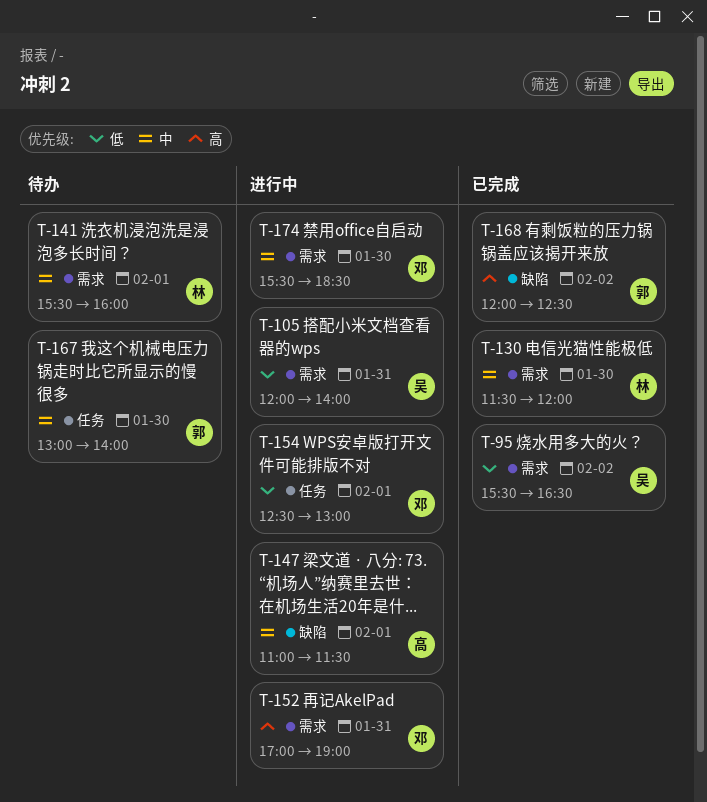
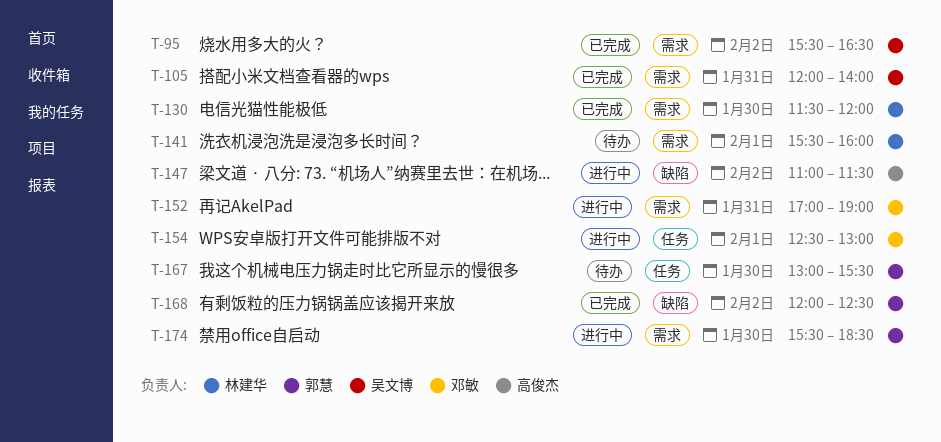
T-105, status: 进行中 -> 已完成
T-147, day: Feb 1 -> Feb 2
T-167, ends: 14:00 -> 15:30
T-174, owner: 邓敏 -> 郭慧

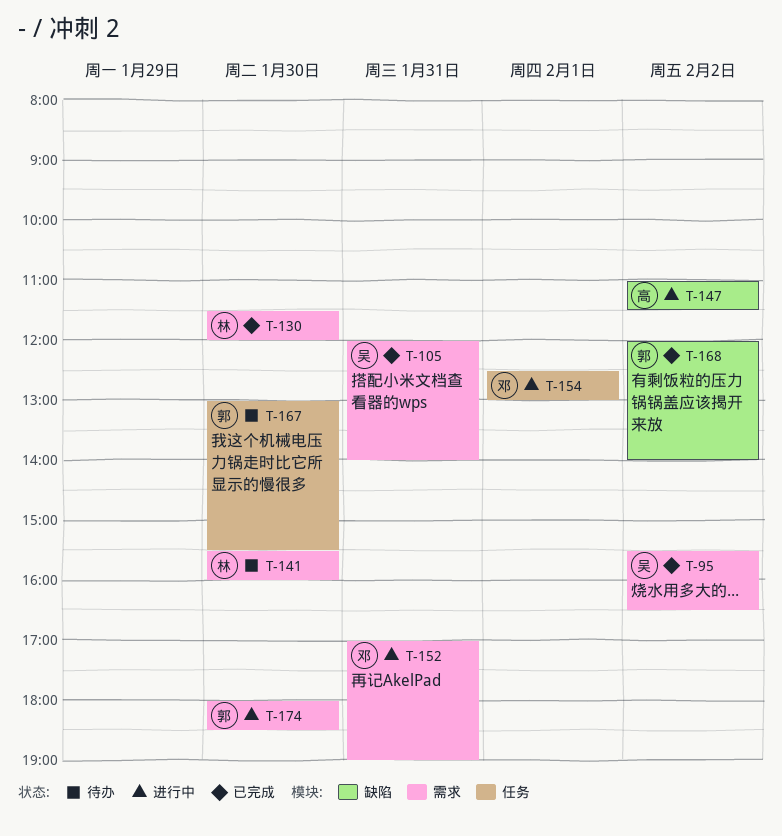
T-141, day: Feb 1 -> Jan 30
T-168, ends: 12:30 -> 14:00
T-174, begins: 15:30 -> 18:00

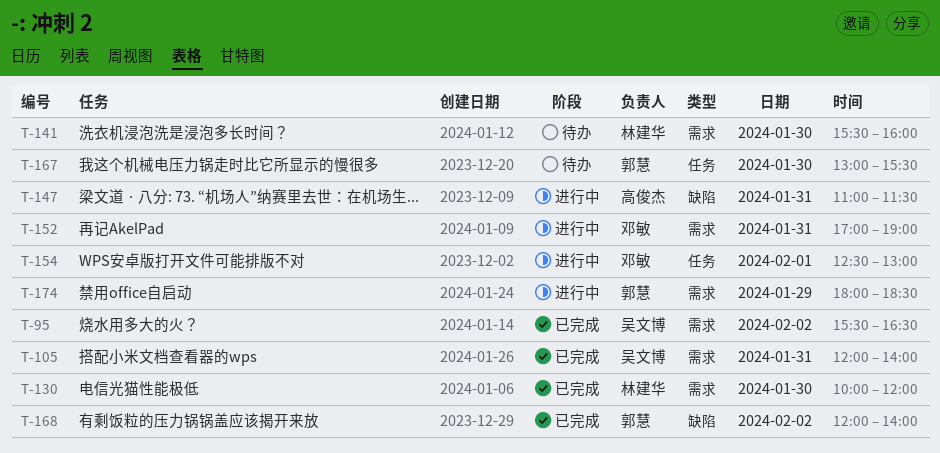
T-130, begins: 11:30 -> 10:00
T-147, day: Feb 2 -> Jan 31
T-174, day: Jan 30 -> Jan 29

